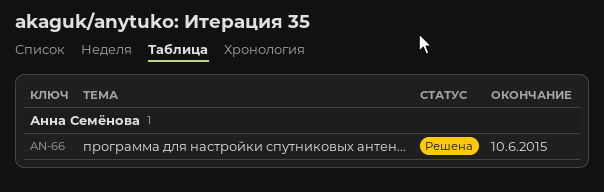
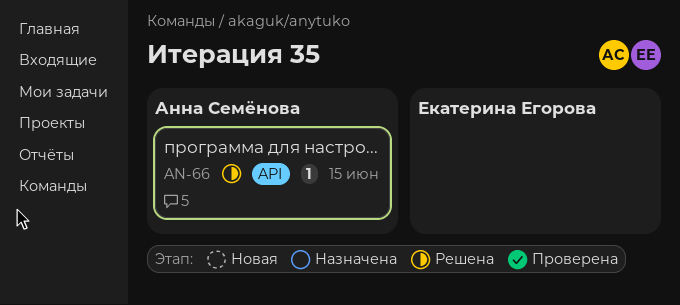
AN-66, due: Jun 10 -> Jun 15

